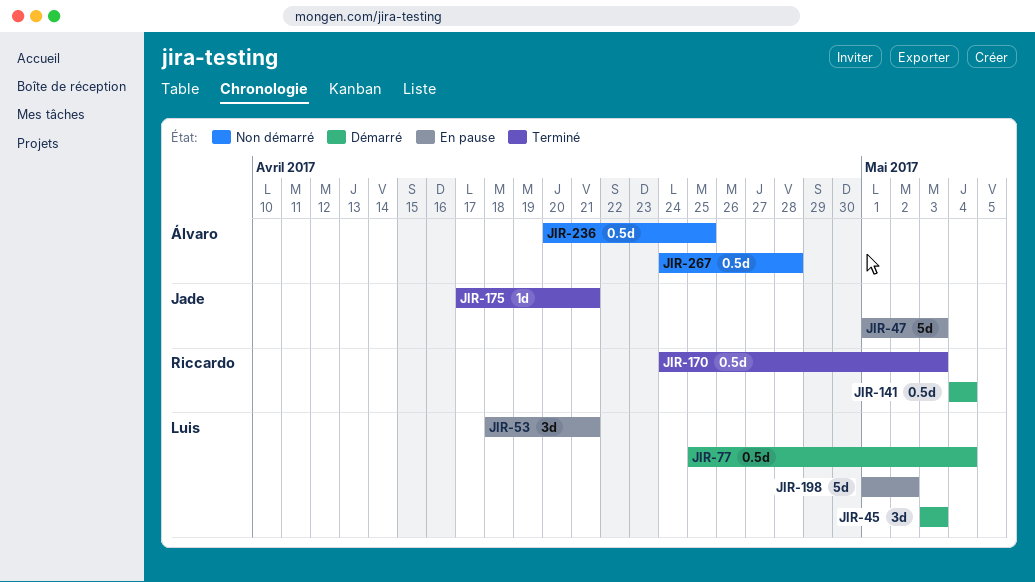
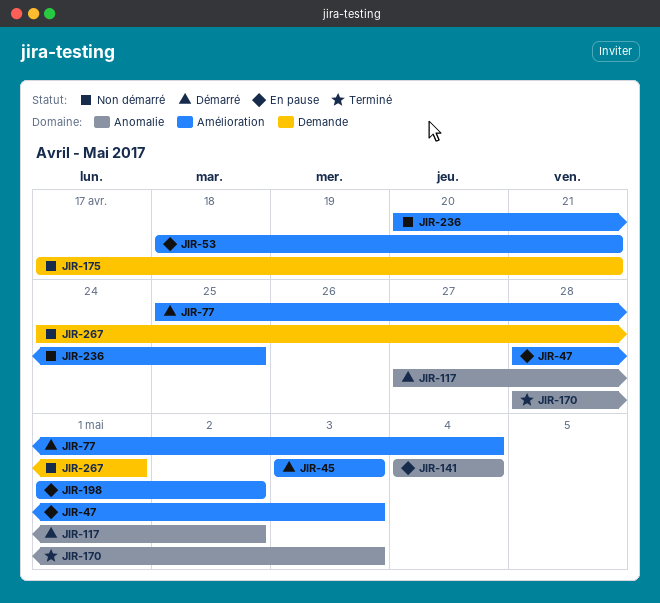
JIR-47, start: May 1 -> Apr 28
JIR-117: none -> present
JIR-141, status: Démarré -> En pause
JIR-170, start: Apr 24 -> Apr 28
JIR-175, status: Terminé -> Non démarré
JIR-267, due: Apr 28 -> May 1

